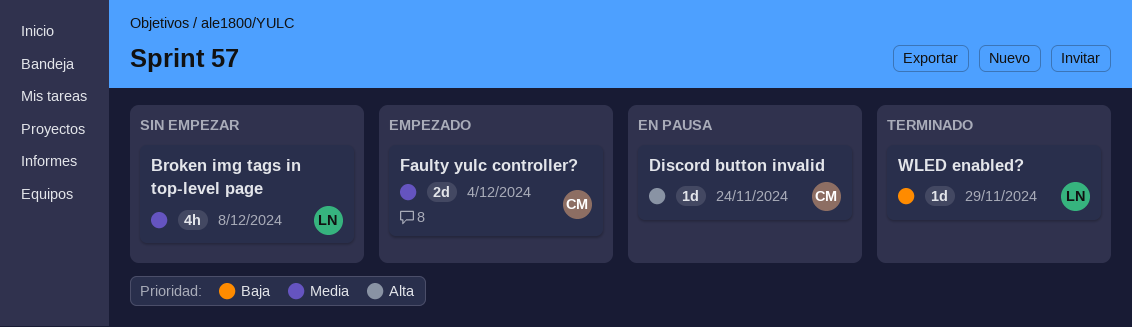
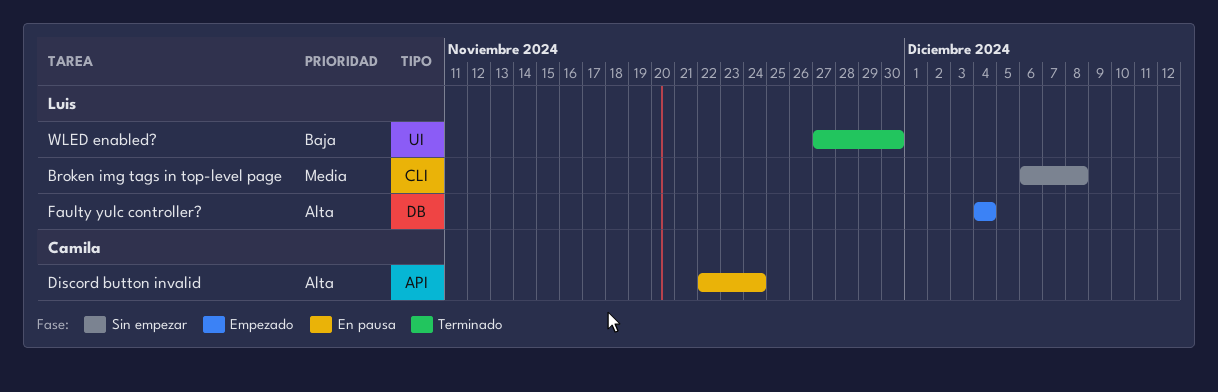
Faulty yulc controller?, owner: Camila -> Luis
Faulty yulc controller?, priority: Media -> Alta
WLED enabled?, due: Nov 29 -> Nov 30

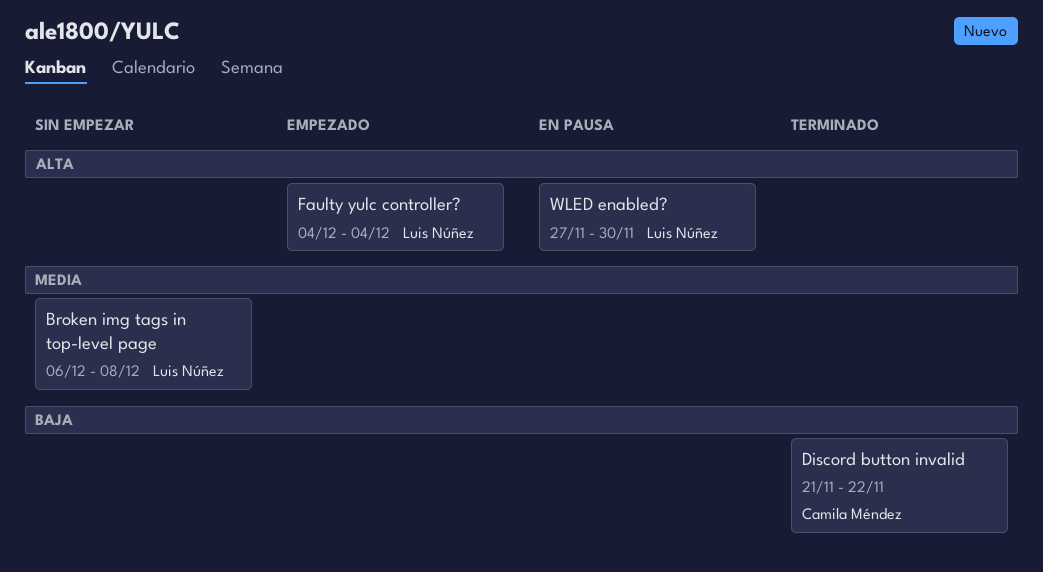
Discord button invalid, status: En pausa -> Terminado
Discord button invalid, priority: Alta -> Baja
Discord button invalid, start: Nov 22 -> Nov 21
Discord button invalid, due: Nov 24 -> Nov 22
WLED enabled?, status: Terminado -> En pausa
WLED enabled?, priority: Baja -> Alta

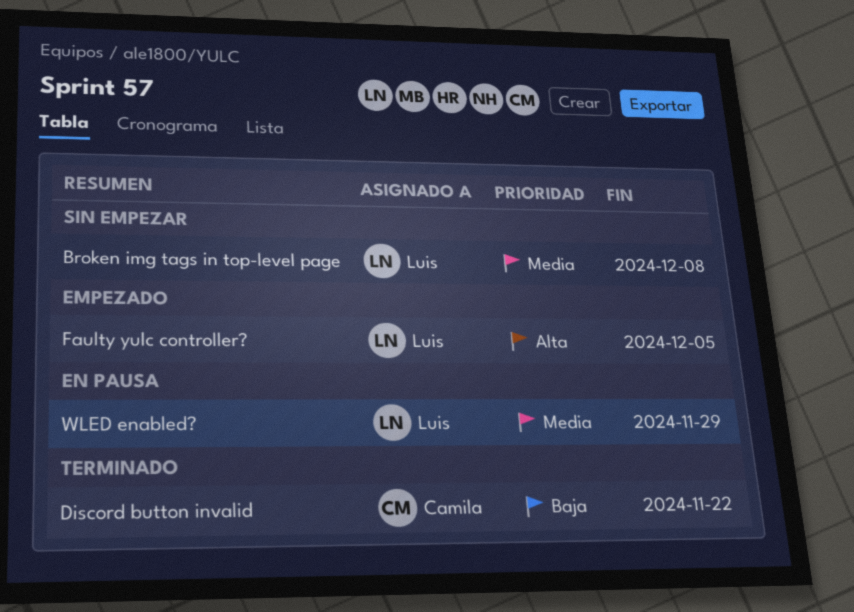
Faulty yulc controller?, due: Dec 4 -> Dec 5
WLED enabled?, priority: Alta -> Media
WLED enabled?, due: Nov 30 -> Nov 29

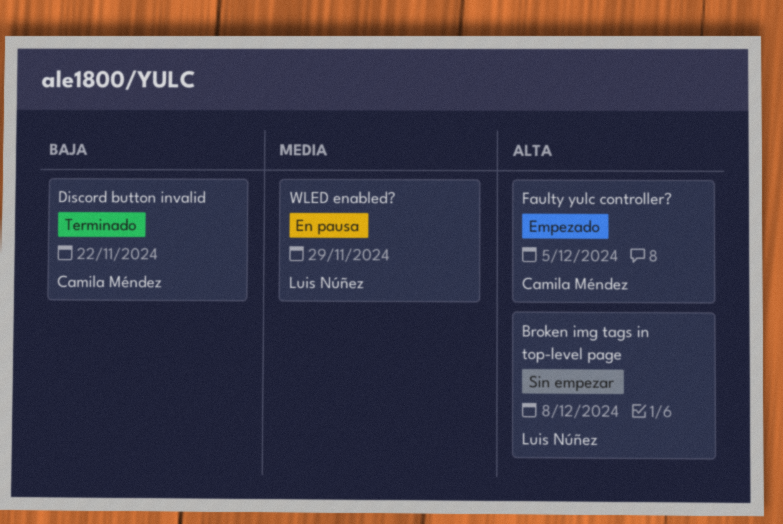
Broken img tags in top-level page, priority: Media -> Alta
Faulty yulc controller?, owner: Luis Núñez -> Camila Méndez

